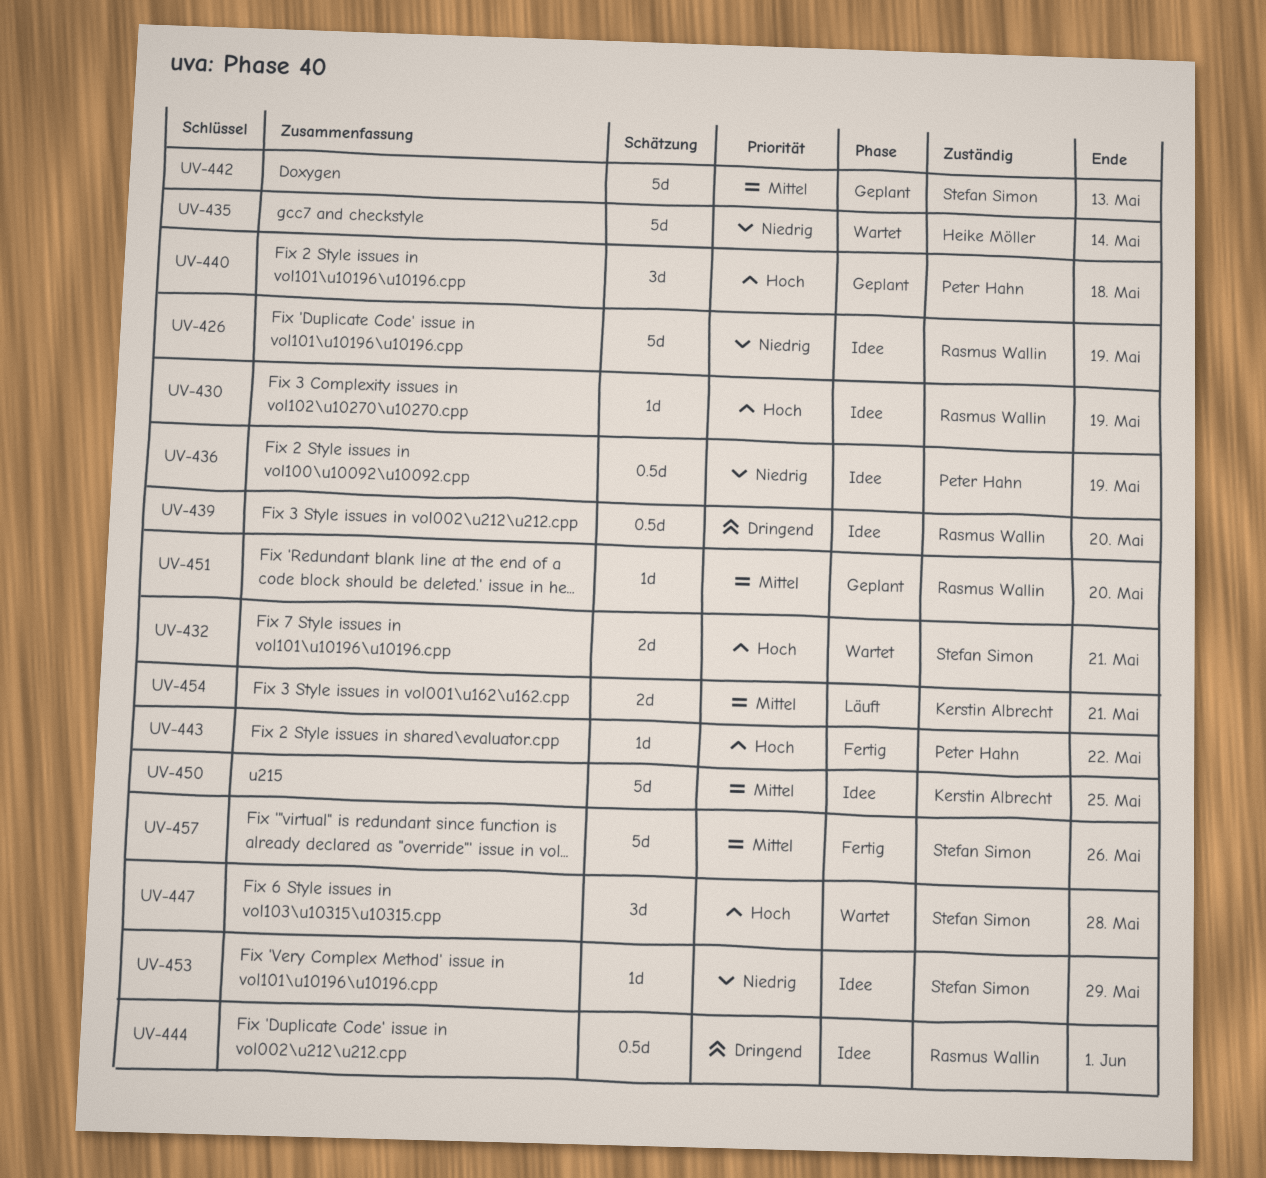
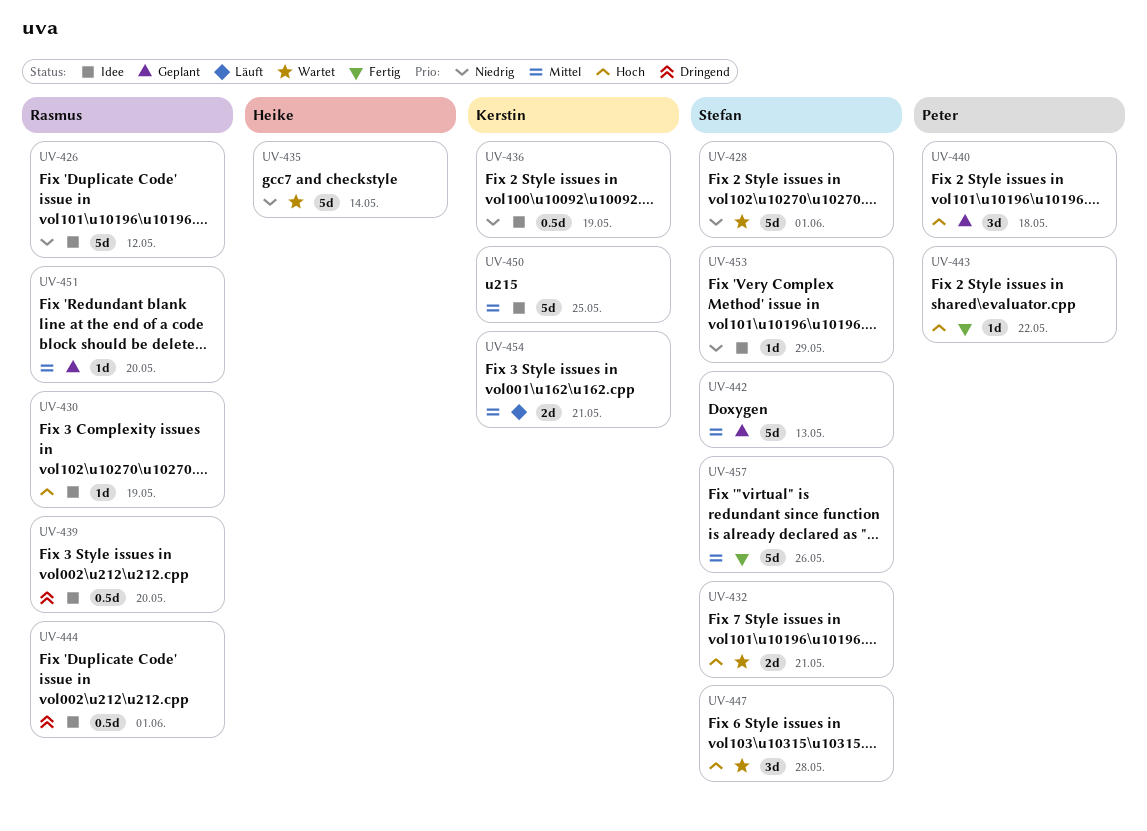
UV-426, due: May 19 -> May 12
UV-428: none -> present
UV-436, owner: Peter Hahn -> Kerstin Albrecht

